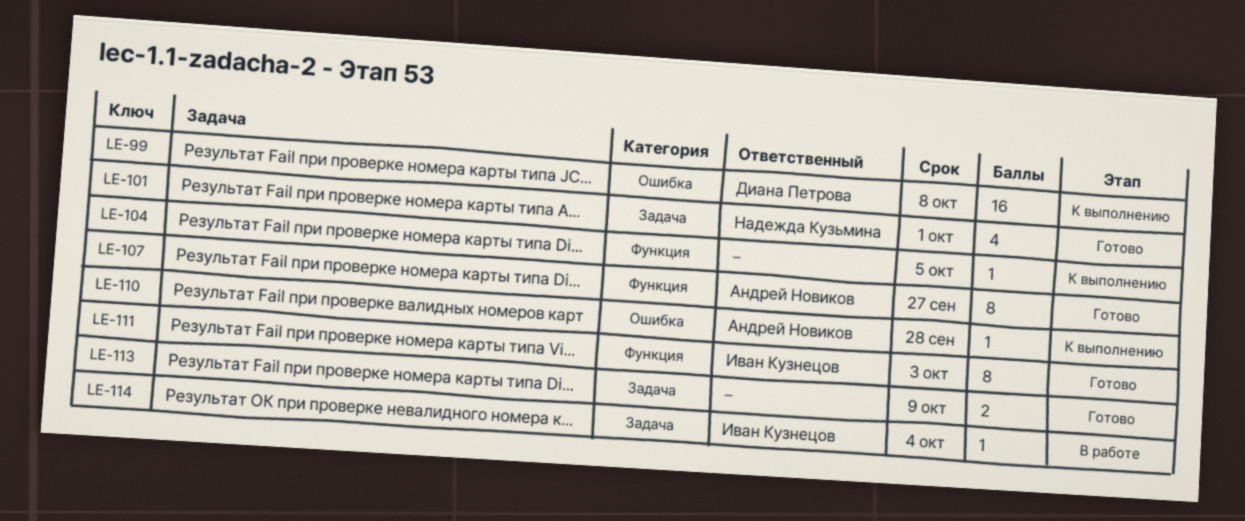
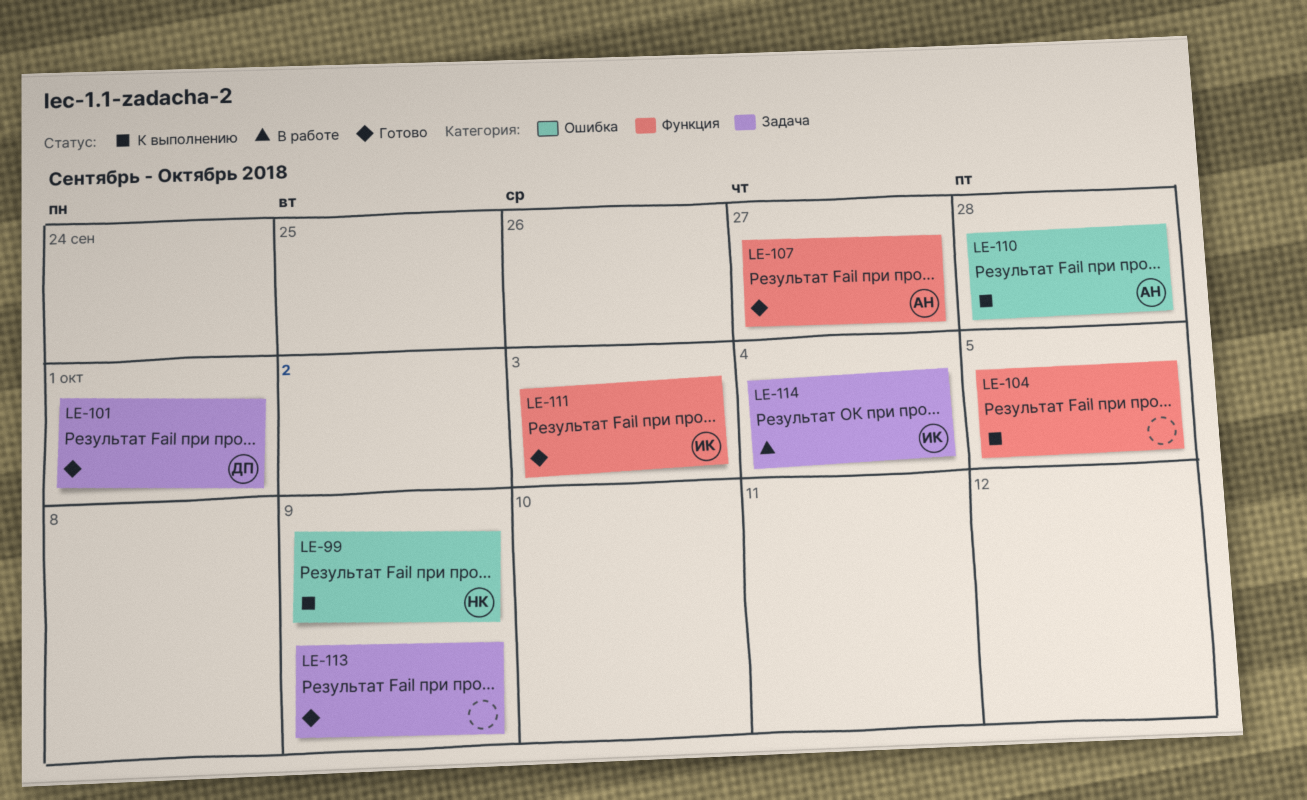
LE-99, owner: Диана Петрова -> Надежда Кузьмина
LE-99, due: Oct 8 -> Oct 9
LE-101, owner: Надежда Кузьмина -> Диана Петрова

